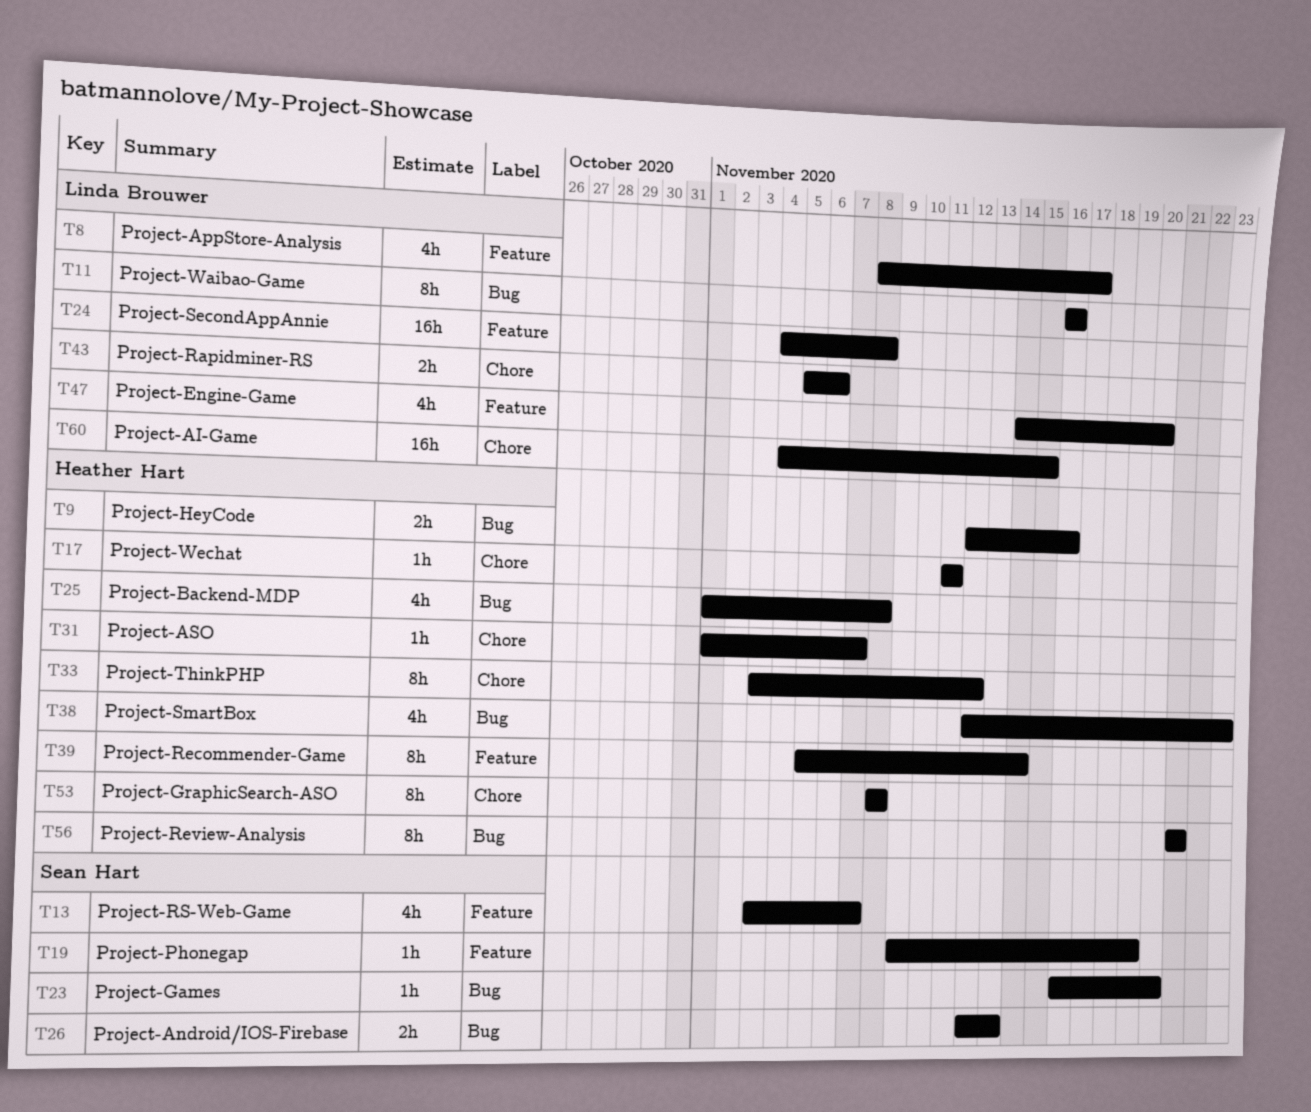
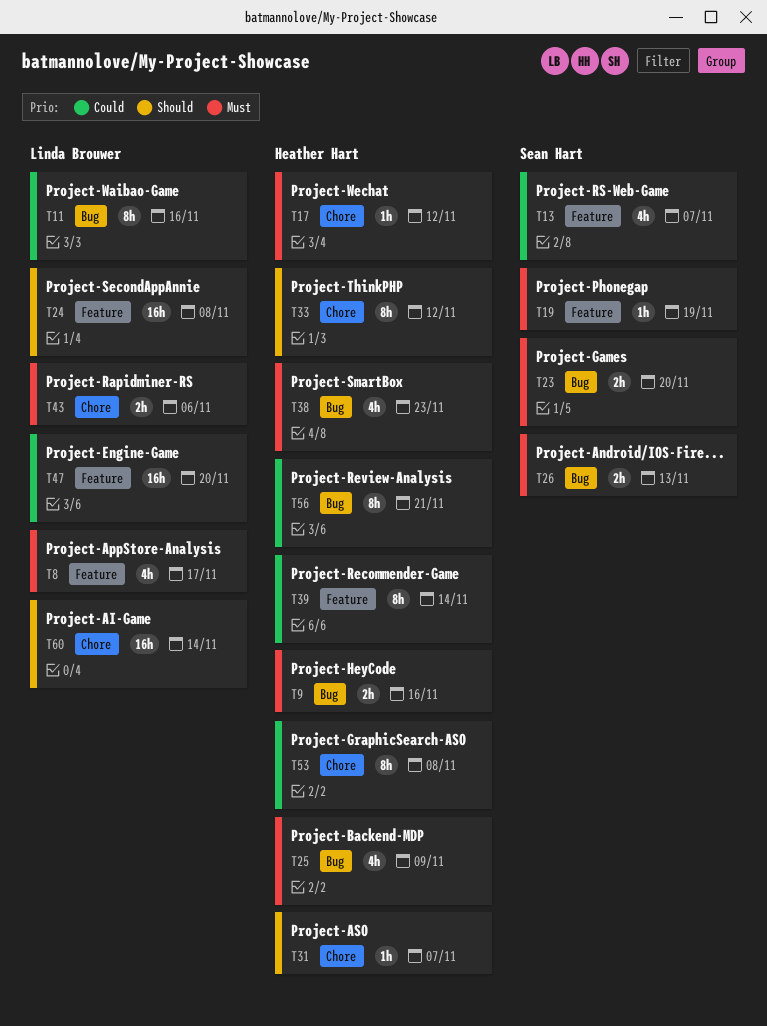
T17, due: Nov 11 -> Nov 12
T23, estimate: 1h -> 2h
T25, due: Nov 8 -> Nov 9
T47, estimate: 4h -> 16h
T60, due: Nov 15 -> Nov 14

